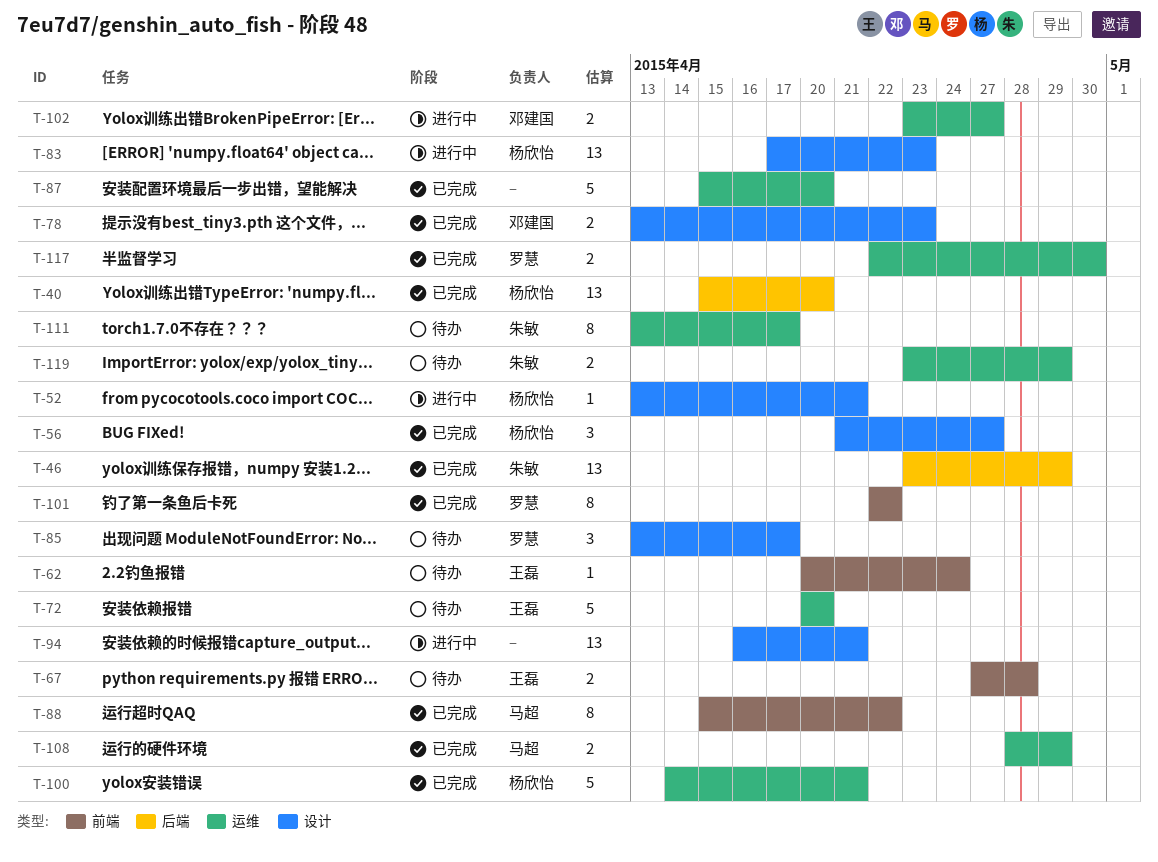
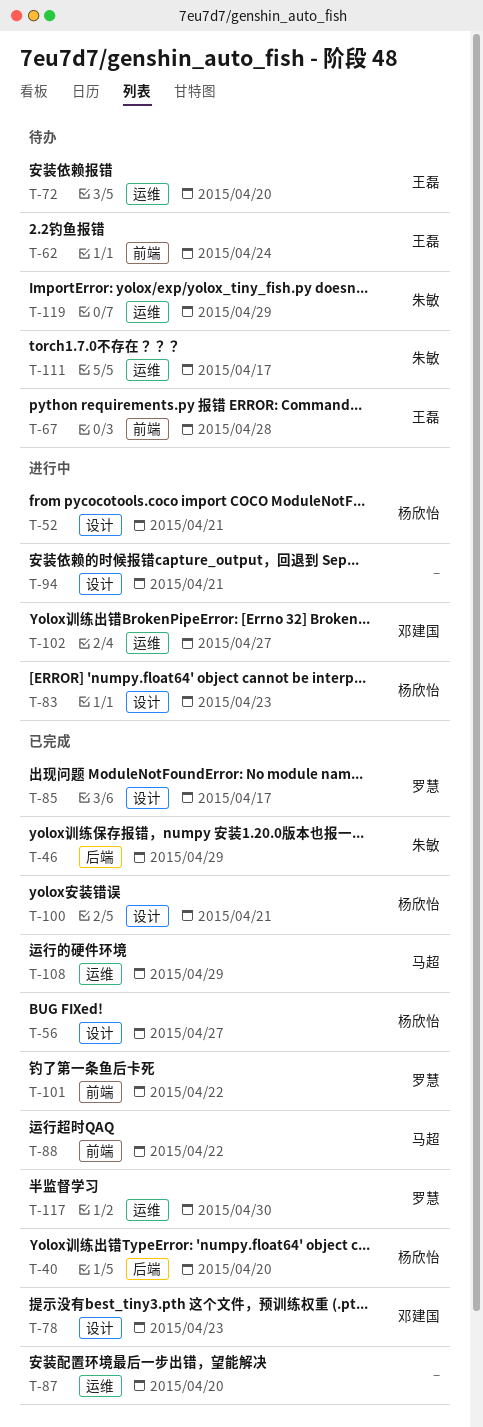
T-85, status: 待办 -> 已完成
T-100, label: 运维 -> 设计

